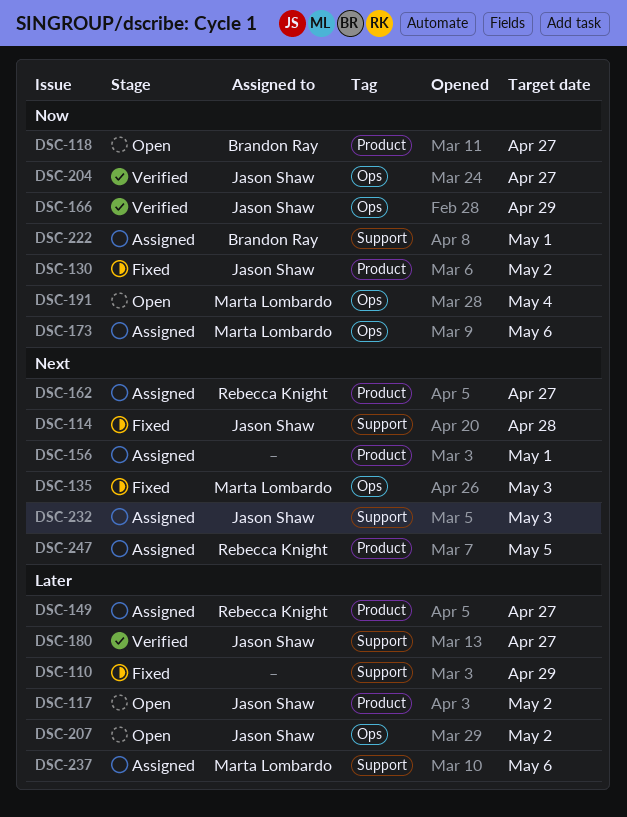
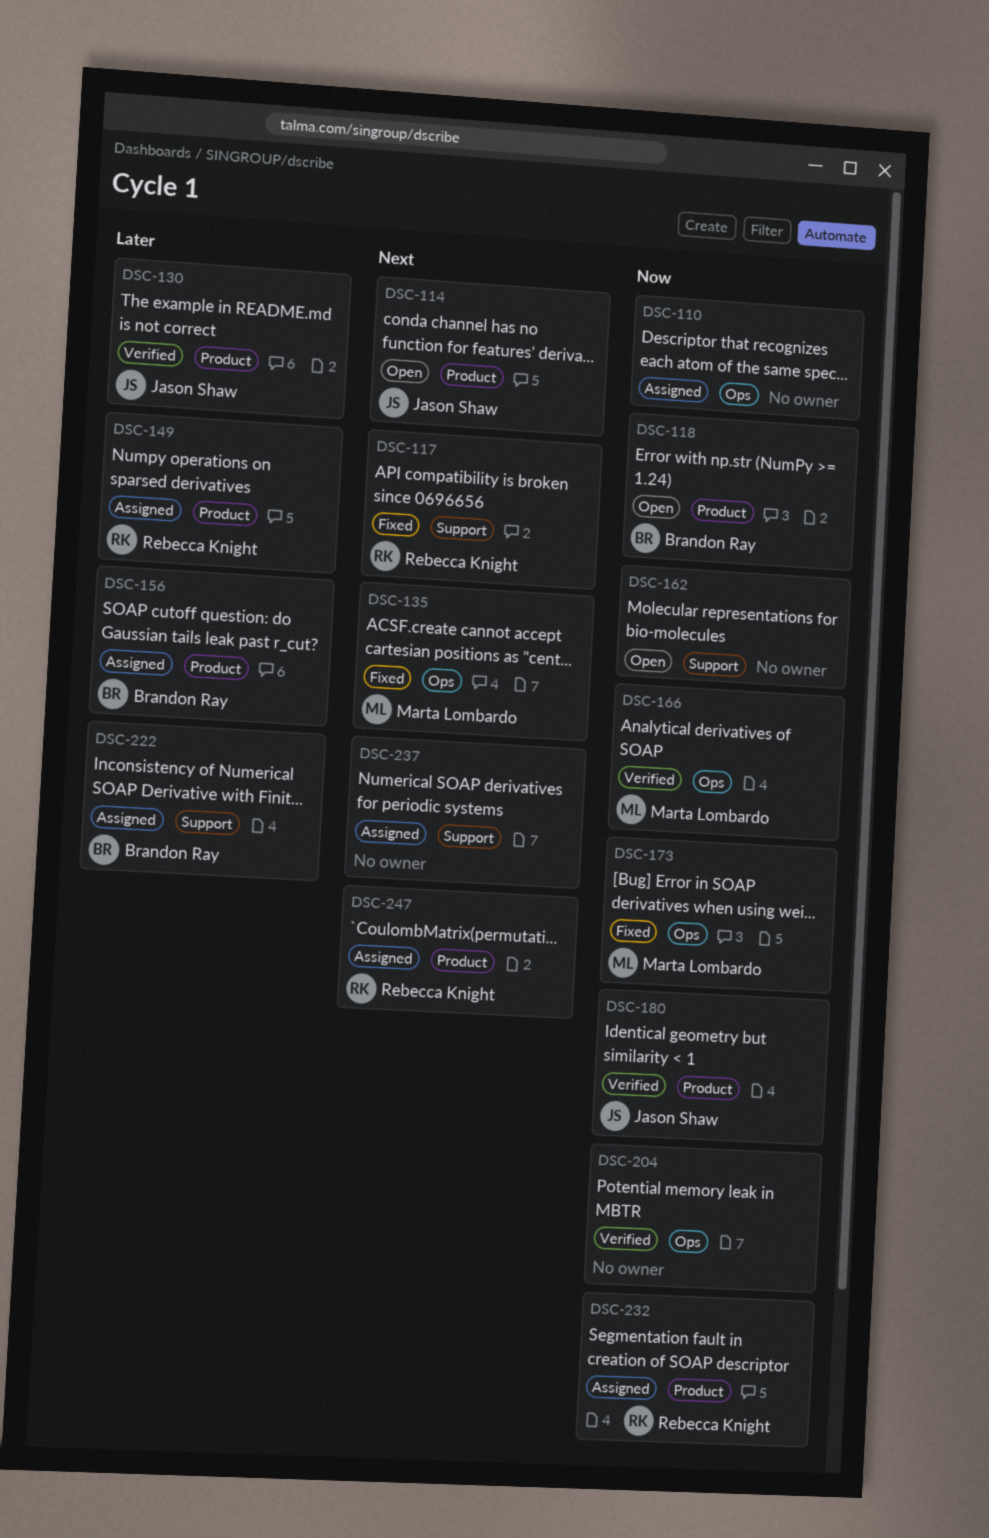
DSC-110, status: Fixed -> Assigned
DSC-110, priority: Later -> Now
DSC-110, label: Support -> Ops
DSC-114, status: Fixed -> Open
DSC-114, label: Support -> Product
DSC-117, status: Open -> Fixed
DSC-117, owner: Jason Shaw -> Rebecca Knight
DSC-117, priority: Later -> Next
DSC-117, label: Product -> Support
DSC-130, status: Fixed -> Verified
DSC-130, priority: Now -> Later
DSC-156, owner: none -> Brandon Ray
DSC-156, priority: Next -> Later
DSC-162, status: Assigned -> Open
DSC-162, owner: Rebecca Knight -> none
DSC-162, priority: Next -> Now
DSC-162, label: Product -> Support
DSC-166, owner: Jason Shaw -> Marta Lombardo
DSC-173, status: Assigned -> Fixed
DSC-180, priority: Later -> Now
DSC-180, label: Support -> Product
DSC-191: present -> none
DSC-204, owner: Jason Shaw -> none
DSC-207: present -> none
DSC-222, priority: Now -> Later
DSC-232, owner: Jason Shaw -> Rebecca Knight
DSC-232, priority: Next -> Now
DSC-232, label: Support -> Product
DSC-237, owner: Marta Lombardo -> none
DSC-237, priority: Later -> Next

